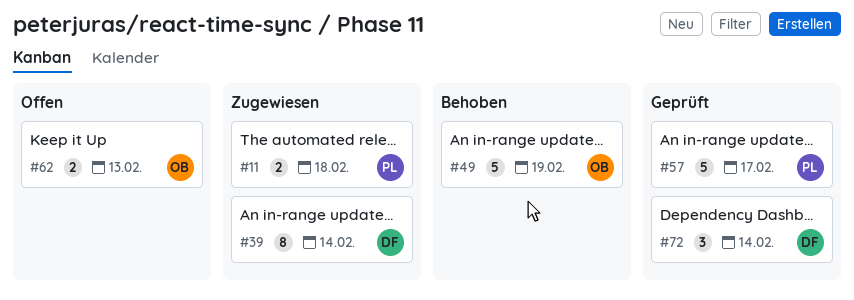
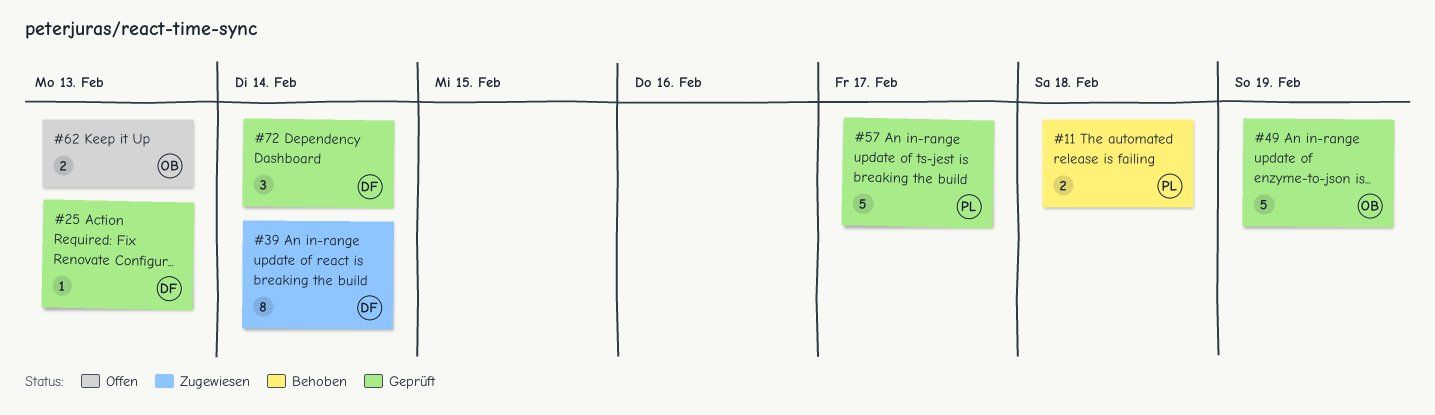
#11, status: Zugewiesen -> Behoben
#25: none -> present
#49, status: Behoben -> Geprüft

